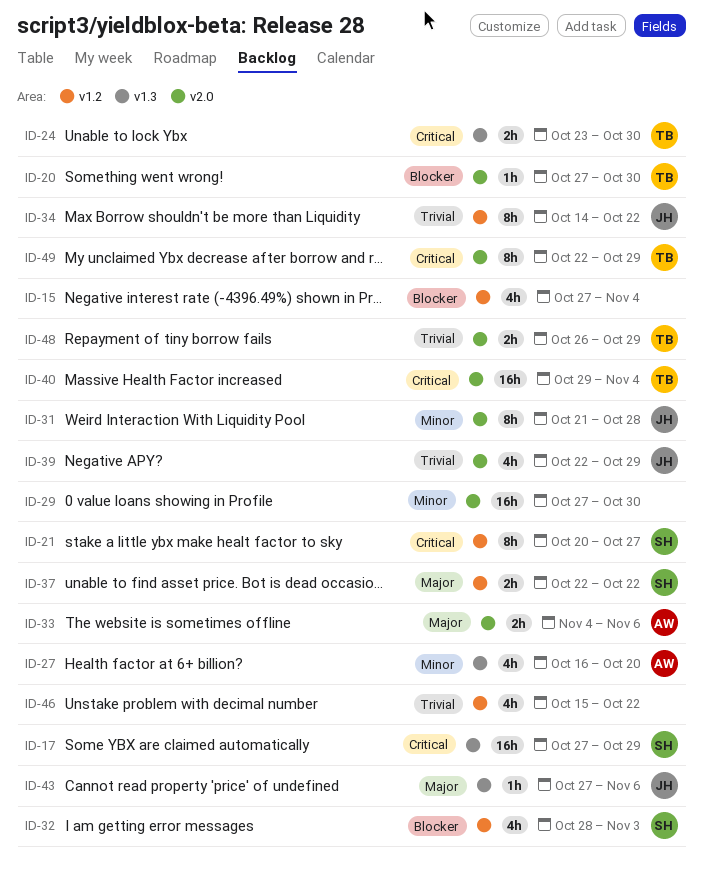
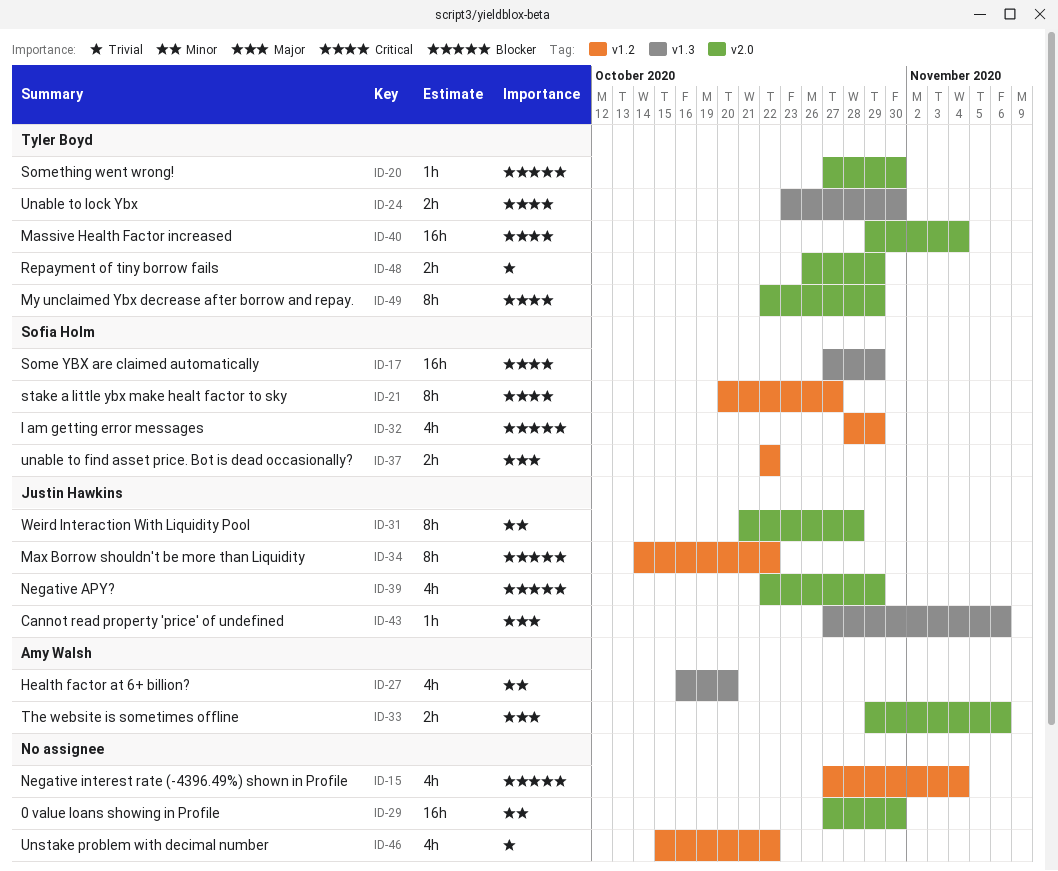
ID-32, due: Nov 3 -> Oct 29
ID-33, start: Nov 4 -> Oct 29
ID-34, priority: Trivial -> Blocker
ID-39, priority: Trivial -> Blocker

